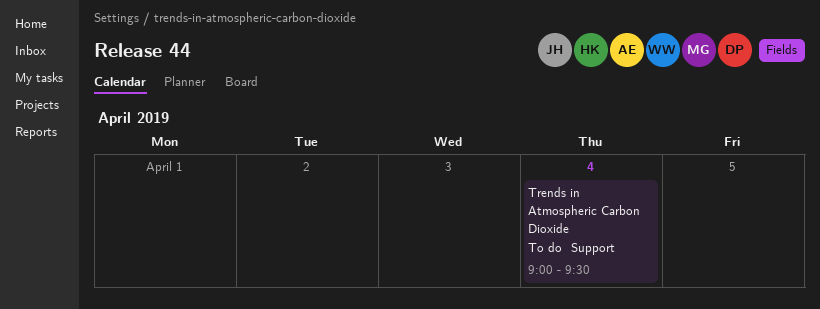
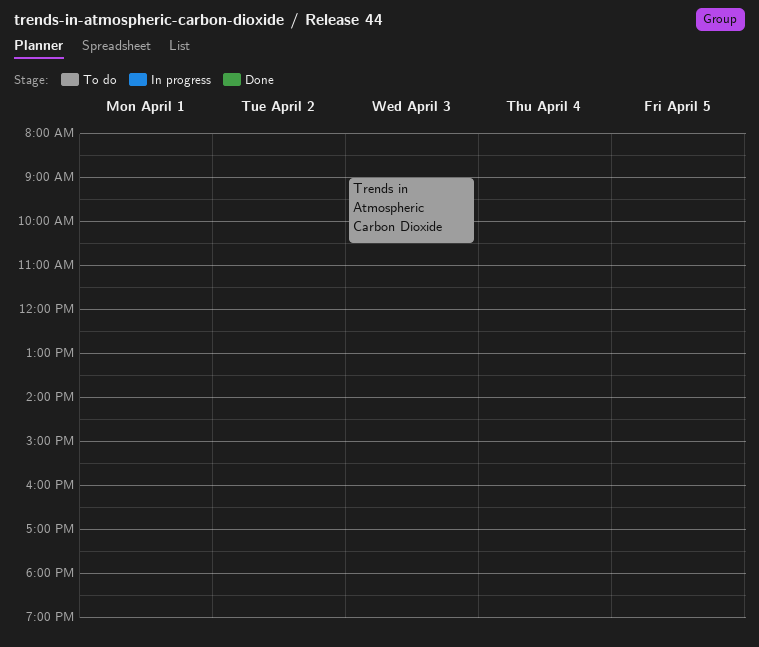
Trends in Atmospheric Carbon Dioxide, day: Apr 4 -> Apr 3
Trends in Atmospheric Carbon Dioxide, ends: 09:30 -> 10:30

